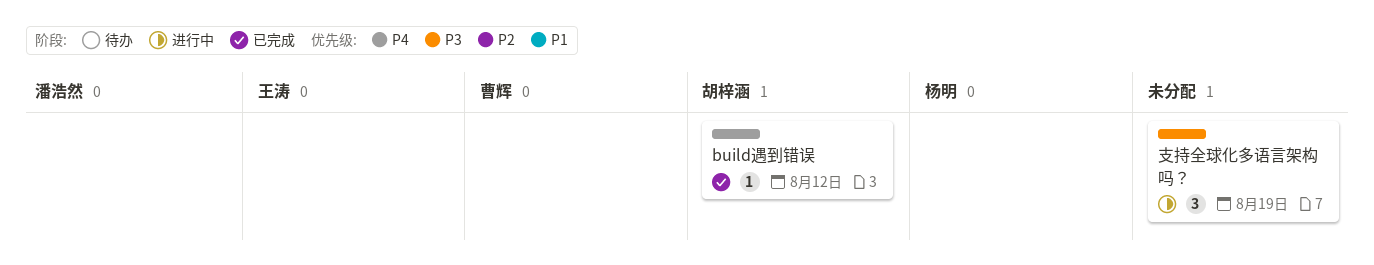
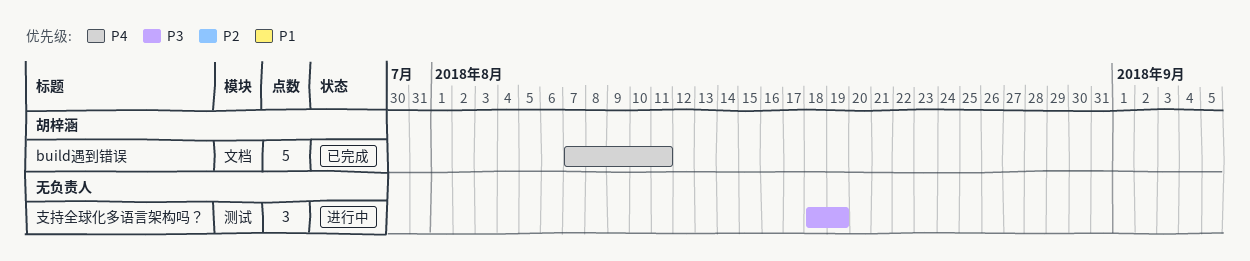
build遇到错误, estimate: 1 -> 5
build遇到错误, due: Aug 12 -> Aug 11

